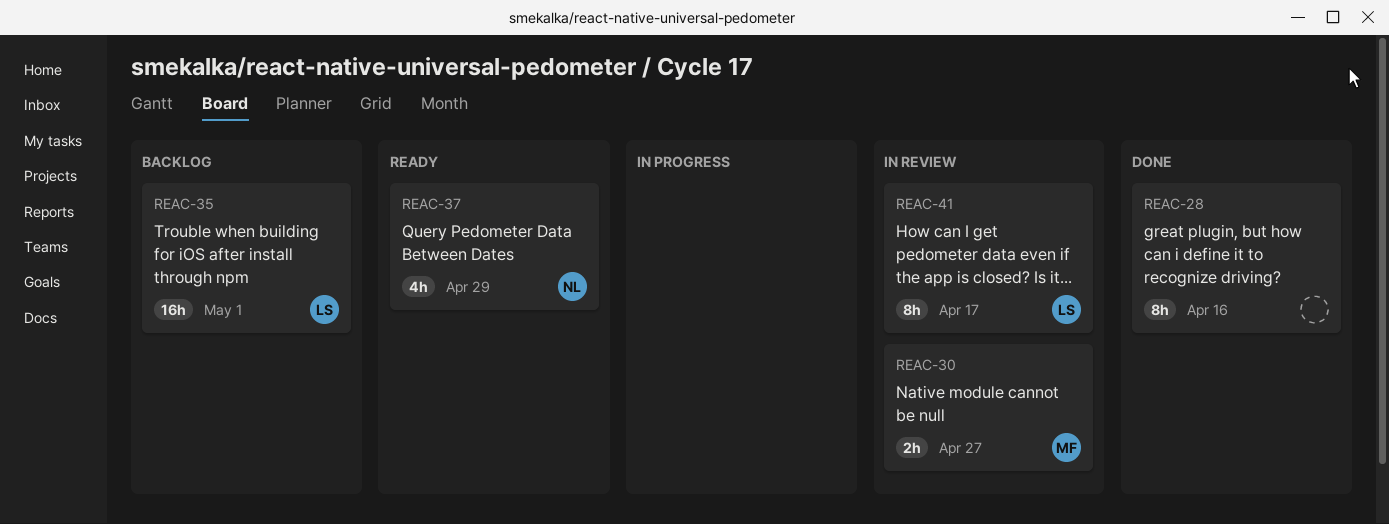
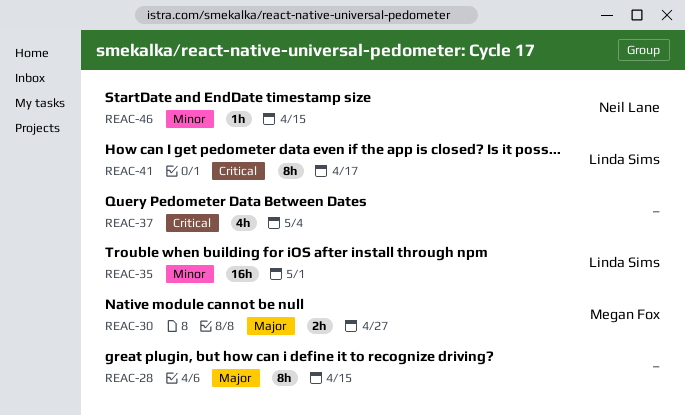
REAC-28, due: Apr 16 -> Apr 15
REAC-37, owner: Neil Lane -> none
REAC-37, due: Apr 29 -> May 4
REAC-46: none -> present

